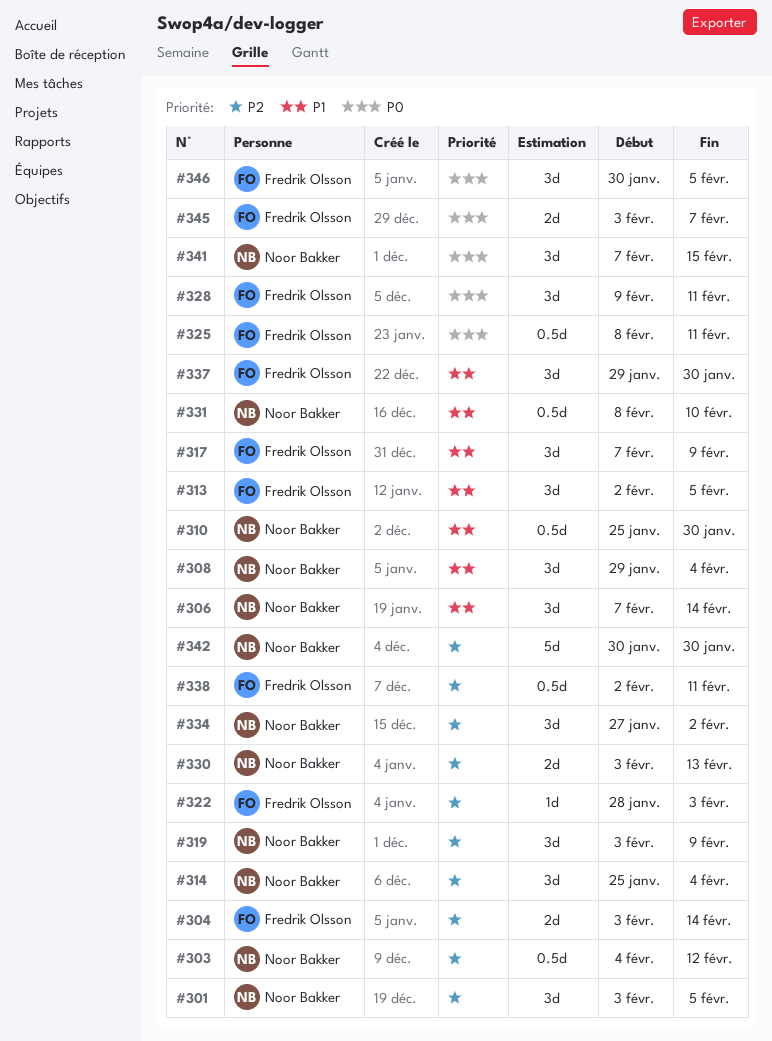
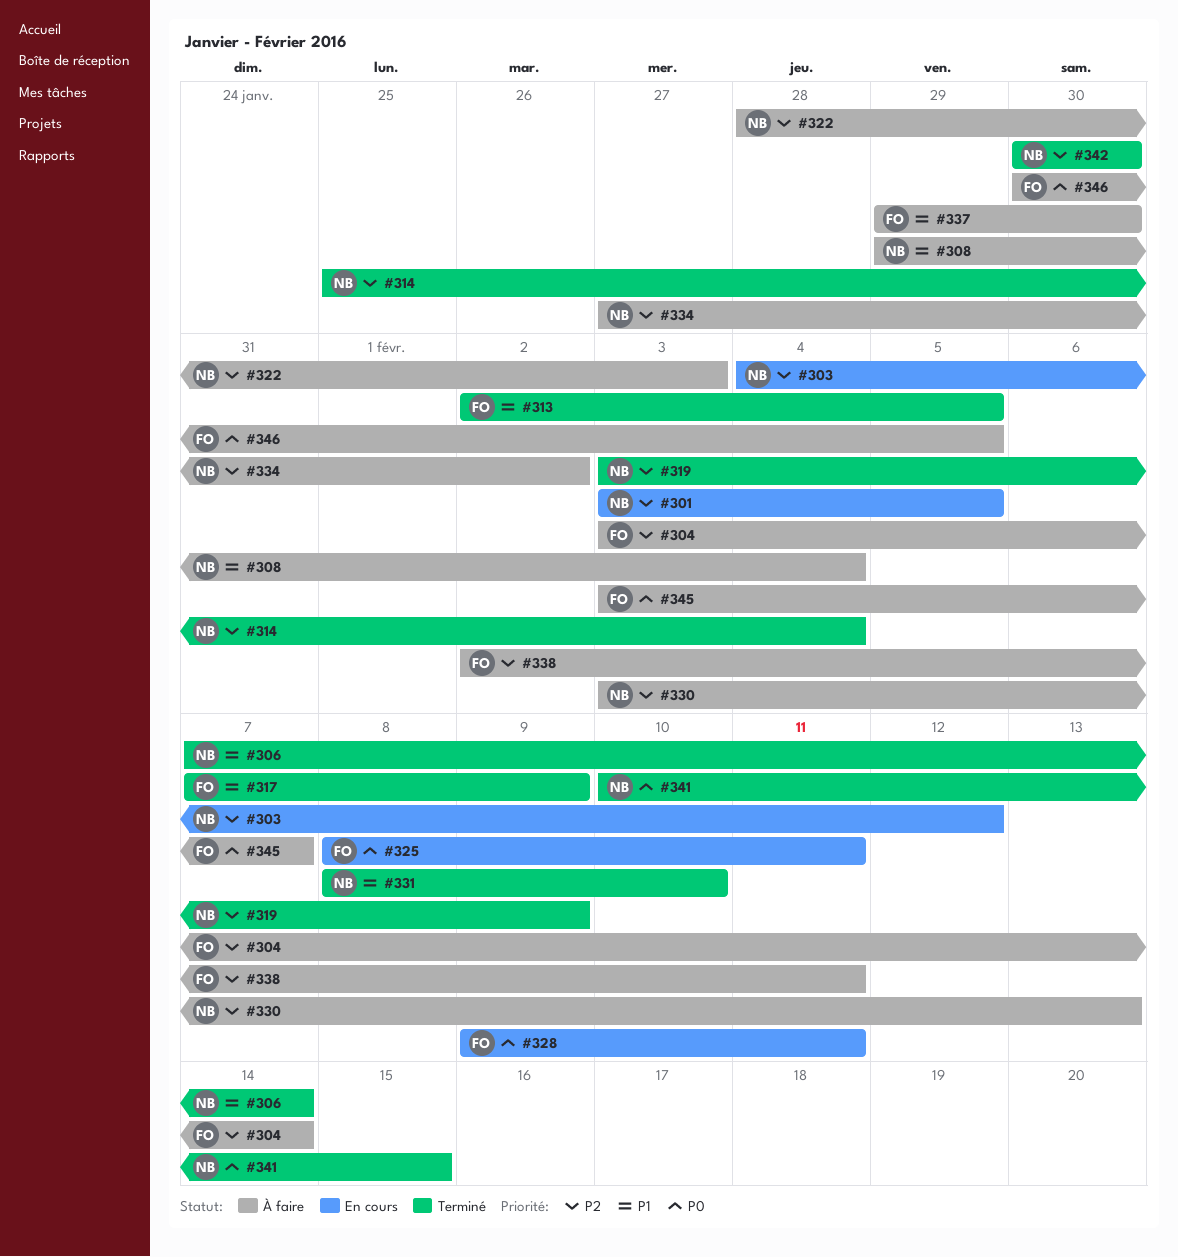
#310: present -> none
#322, owner: Fredrik Olsson -> Noor Bakker
#341, start: Feb 7 -> Feb 10

